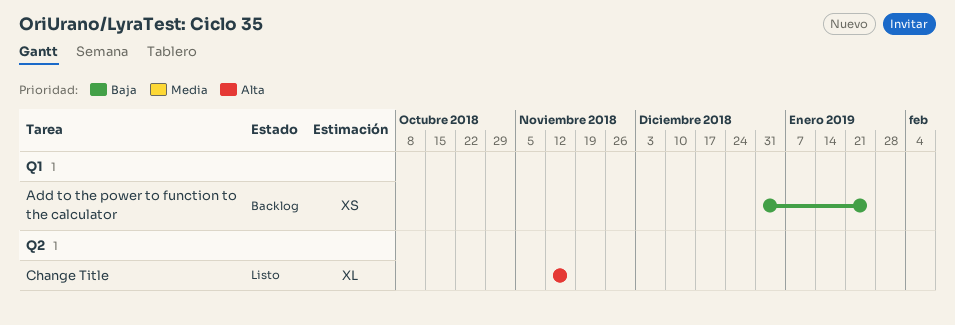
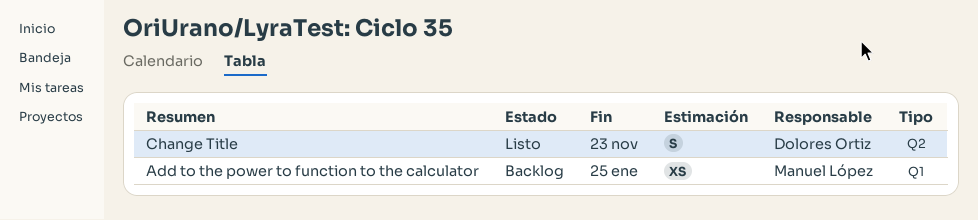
Change Title, estimate: XL -> S
Change Title, due: Nov 16 -> Nov 23

